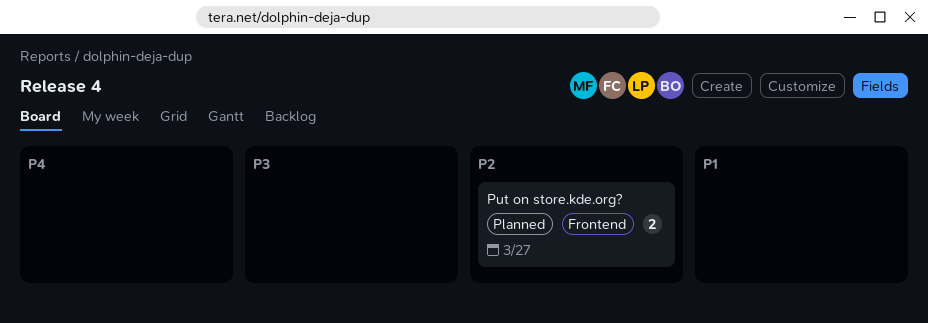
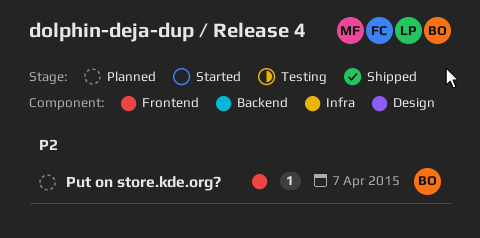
Put on store.kde.org?, estimate: 2 -> 1
Put on store.kde.org?, due: Mar 27 -> Apr 7

